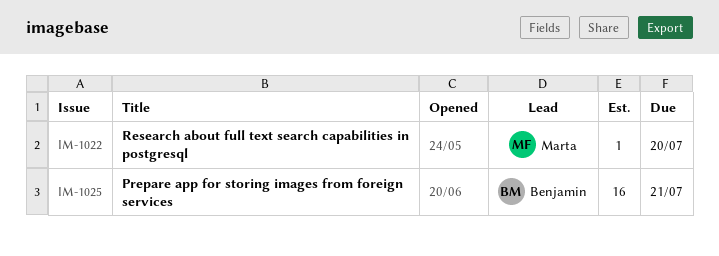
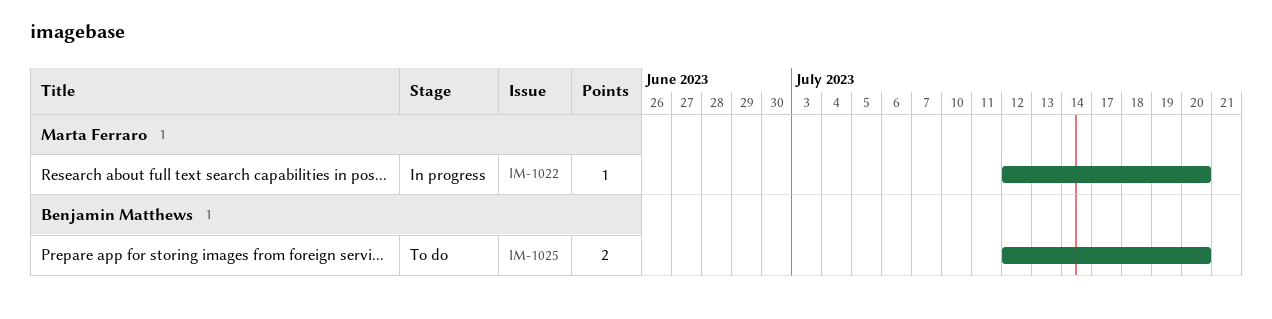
IM-1025, estimate: 16 -> 2
IM-1025, due: Jul 21 -> Jul 20

